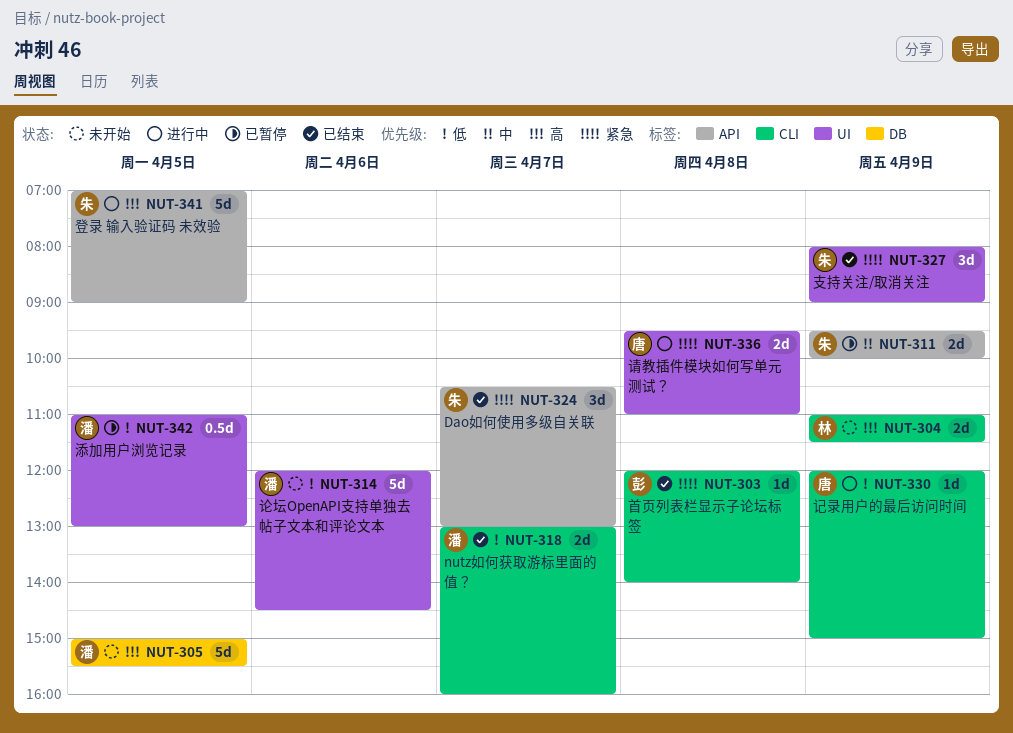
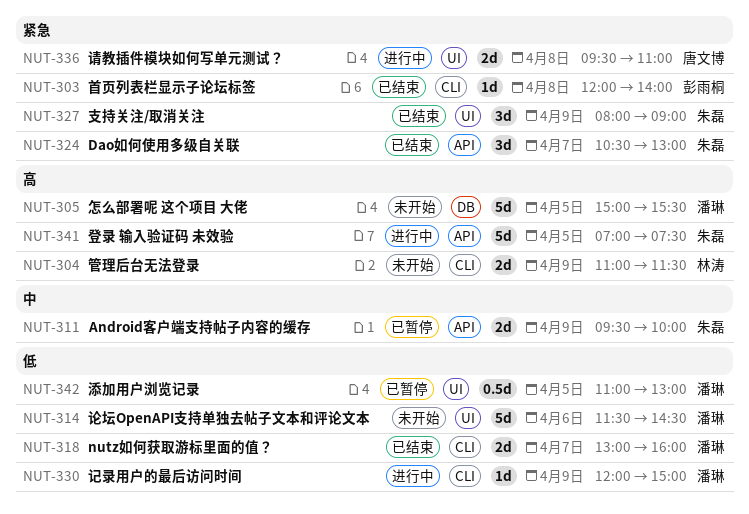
NUT-314, begins: 12:00 -> 11:30
NUT-330, owner: 唐文博 -> 潘琳
NUT-341, ends: 09:00 -> 07:30

